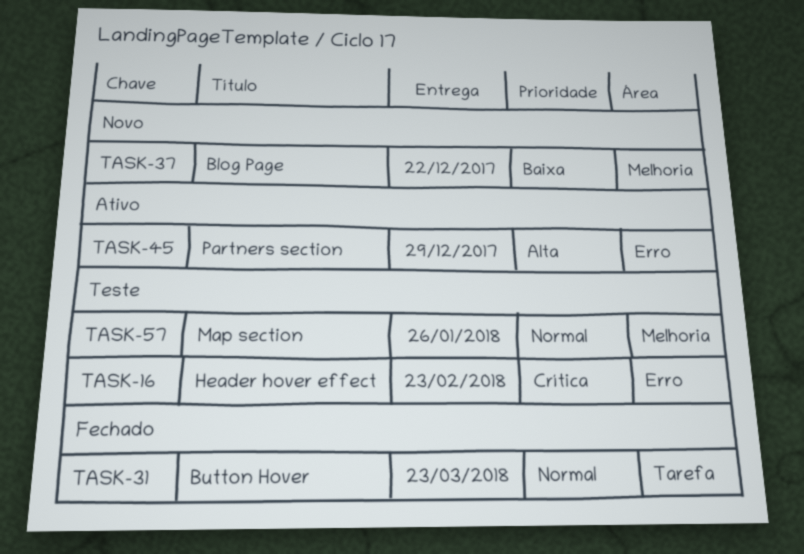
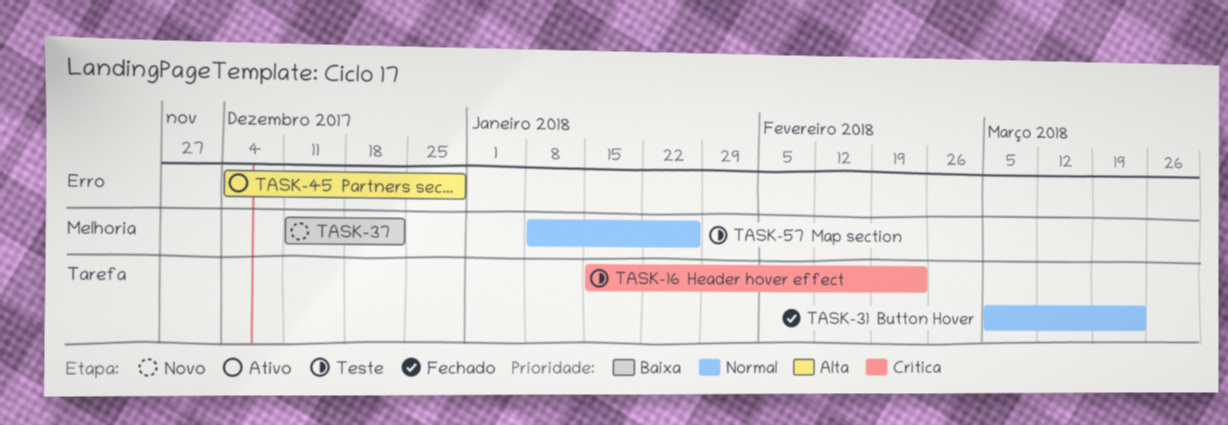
TASK-16, label: Erro -> Tarefa

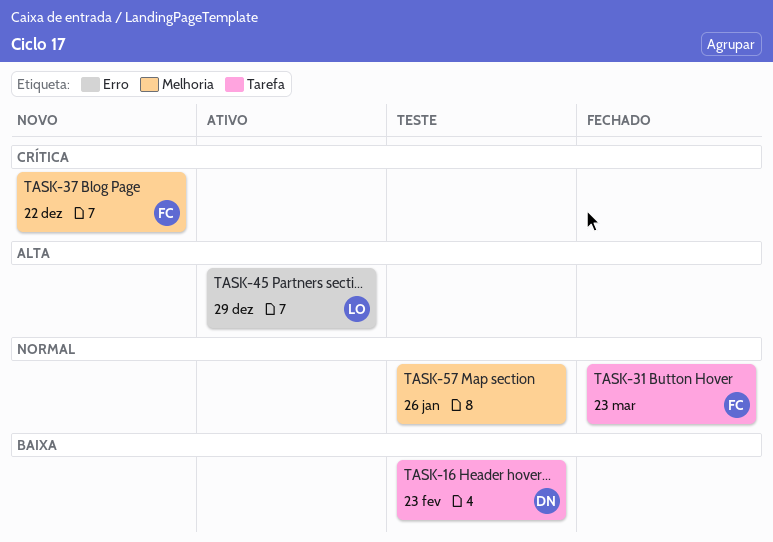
TASK-16, priority: Crítica -> Baixa
TASK-37, priority: Baixa -> Crítica

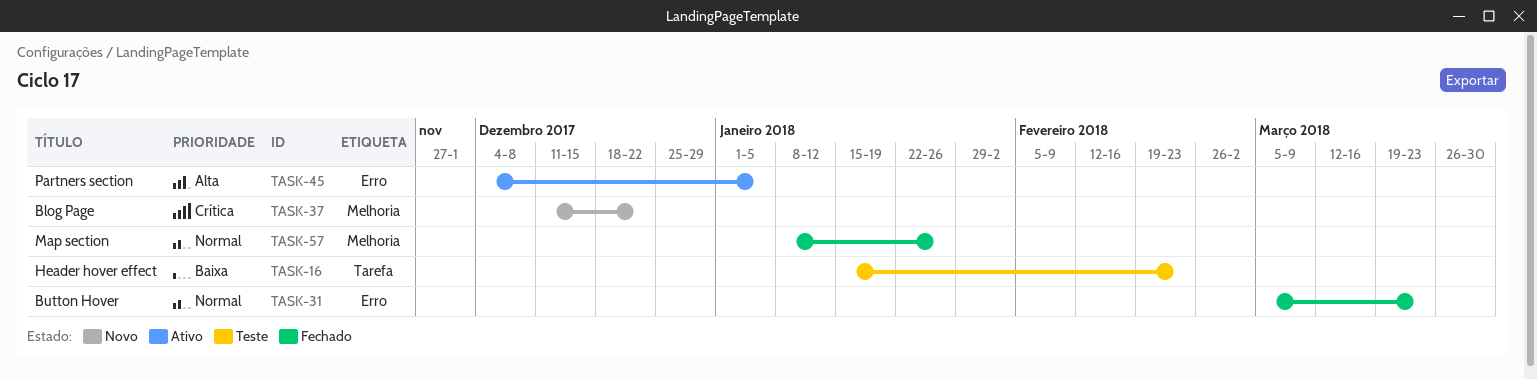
TASK-31, label: Tarefa -> Erro
TASK-45, due: Dec 29 -> Jan 5
TASK-57, status: Teste -> Fechado

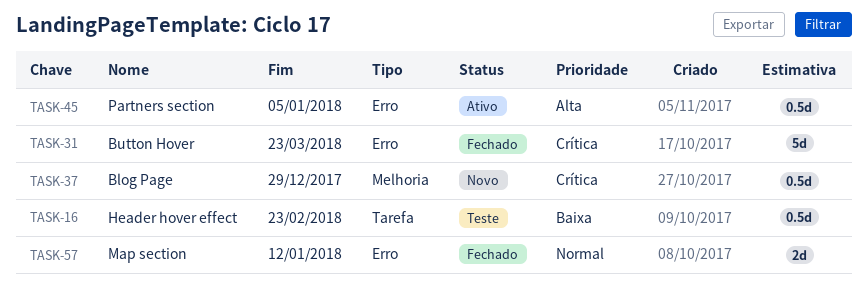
TASK-31, priority: Normal -> Crítica
TASK-37, due: Dec 22 -> Dec 29
TASK-57, label: Melhoria -> Erro
TASK-57, due: Jan 26 -> Jan 12

